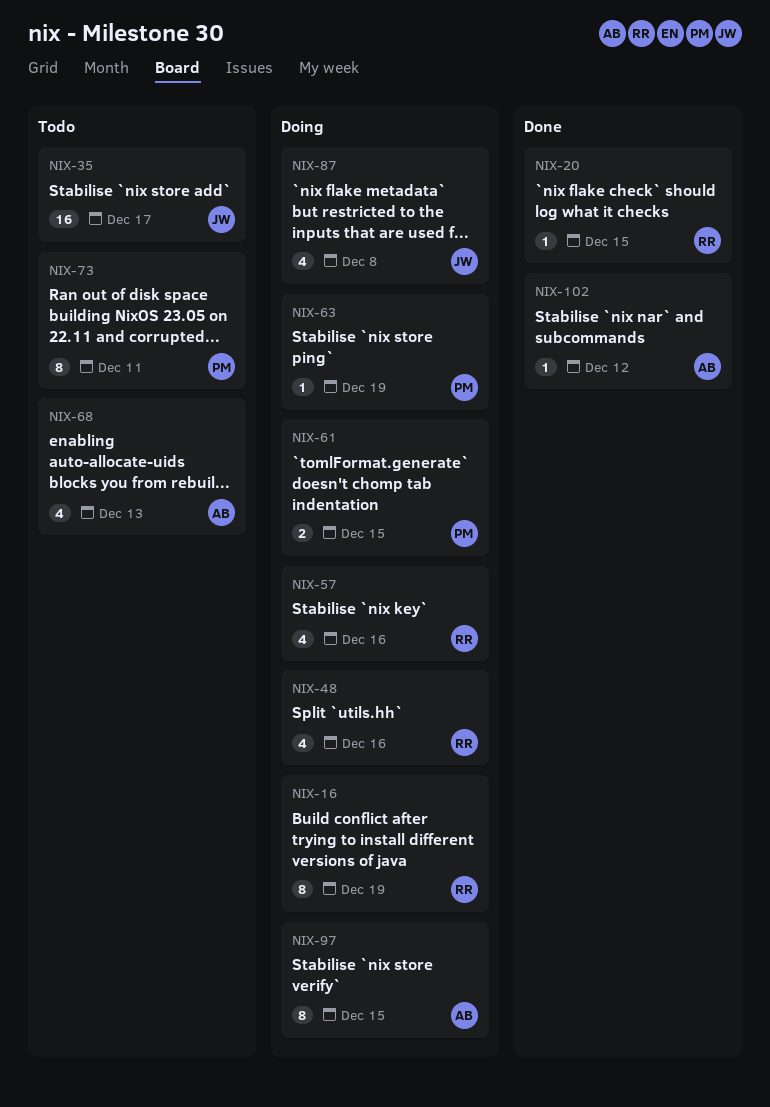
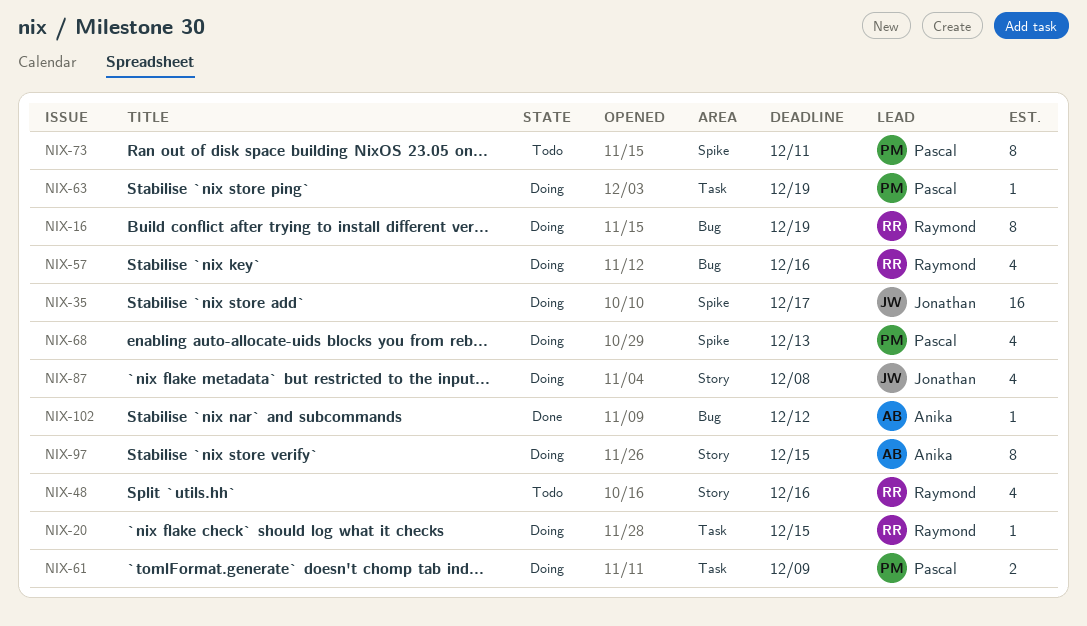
NIX-20, status: Done -> Doing
NIX-35, status: Todo -> Doing
NIX-48, status: Doing -> Todo
NIX-61, due: Dec 15 -> Dec 9
NIX-68, status: Todo -> Doing
NIX-68, owner: Anika -> Pascal

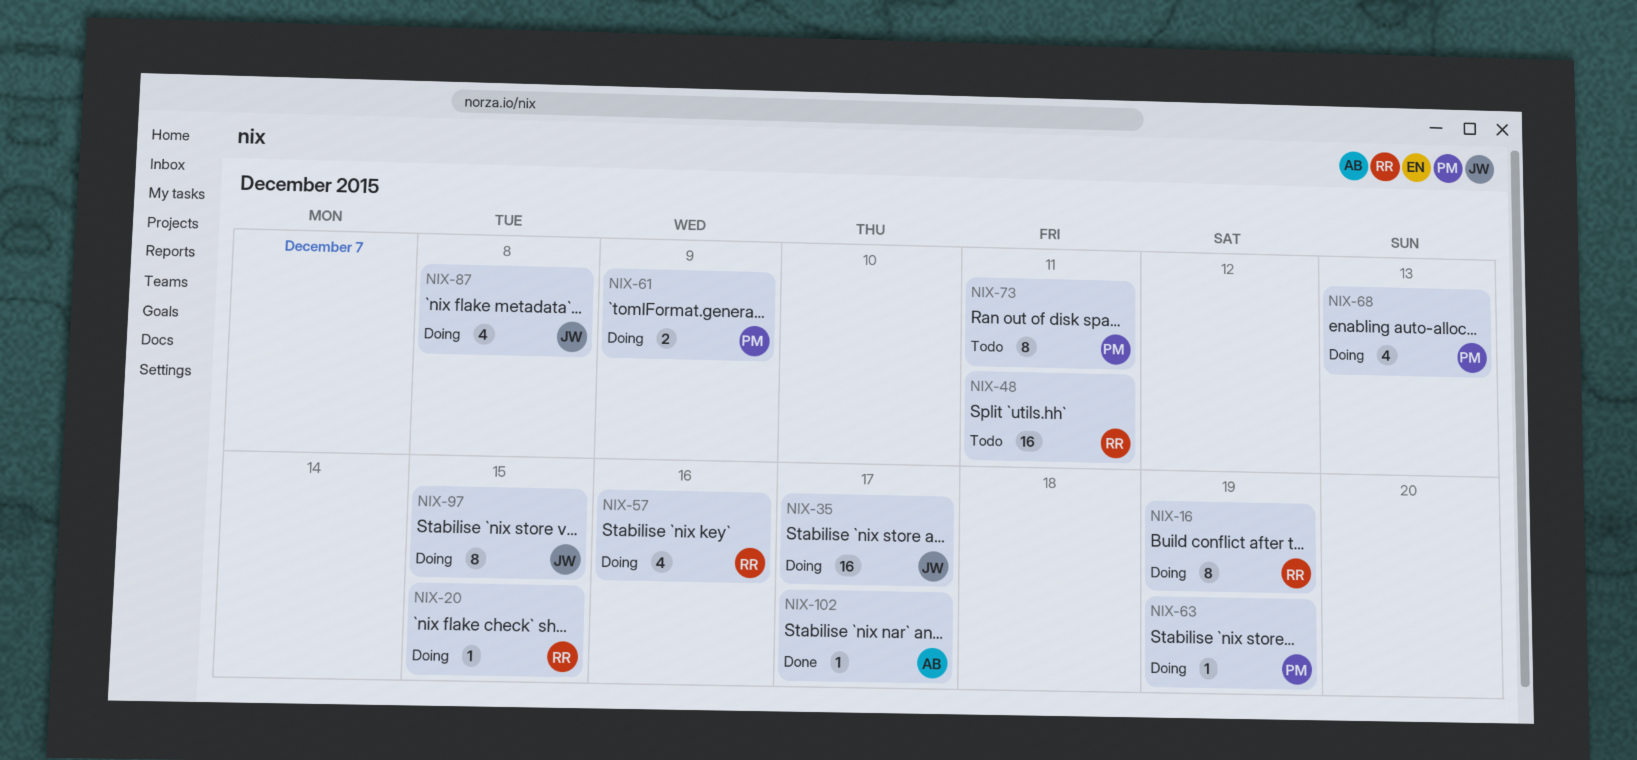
NIX-48, estimate: 4 -> 16
NIX-48, due: Dec 16 -> Dec 11
NIX-97, owner: Anika -> Jonathan
NIX-102, due: Dec 12 -> Dec 17

